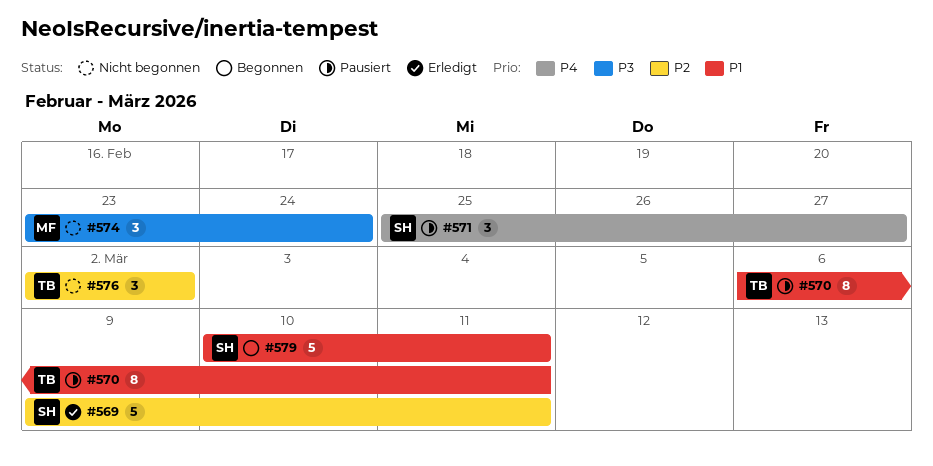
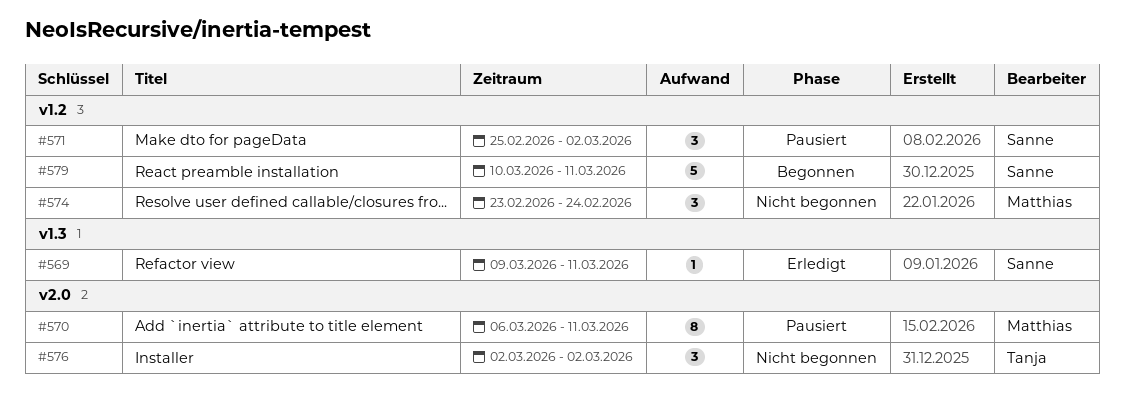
#569, estimate: 5 -> 1
#570, owner: Tanja -> Matthias
#571, due: Feb 27 -> Mar 2

